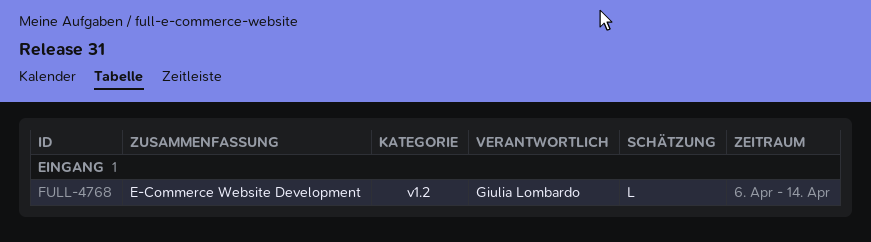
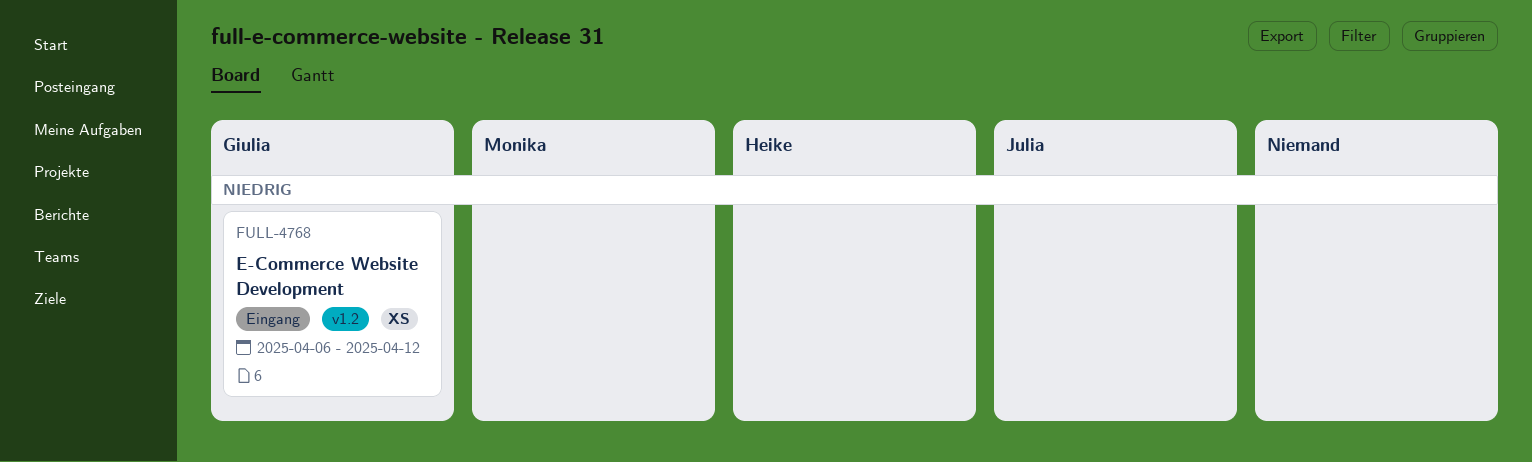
FULL-4768, estimate: L -> XS
FULL-4768, due: Apr 14 -> Apr 12

